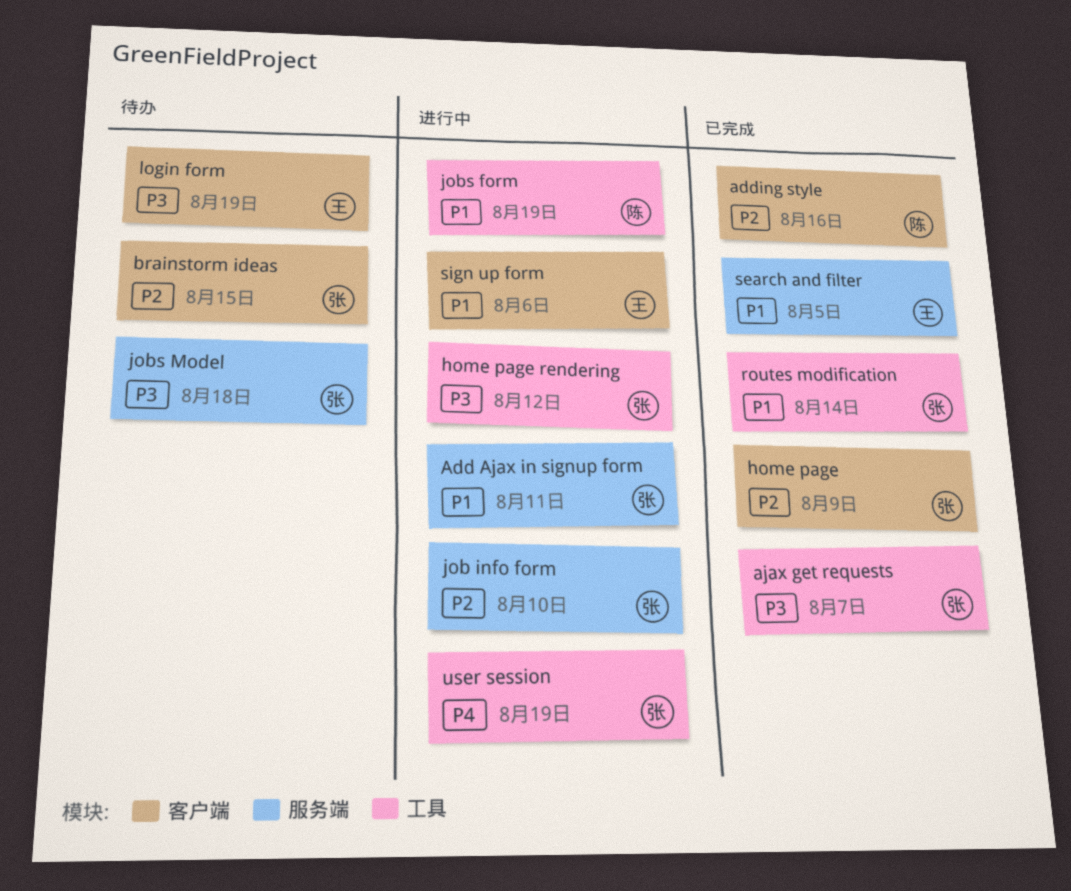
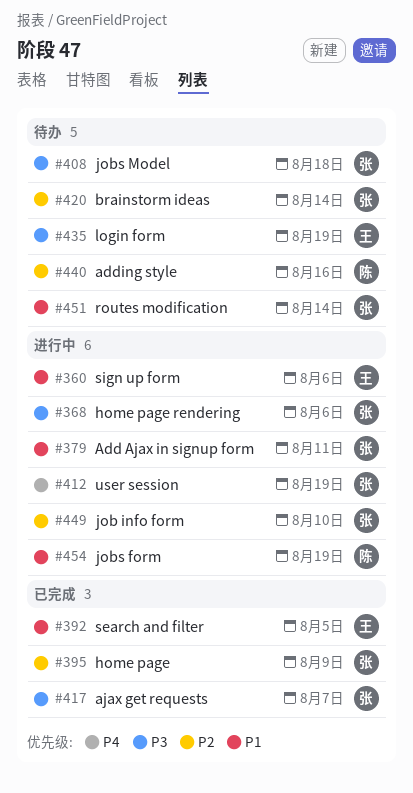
adding style, status: 已完成 -> 待办
brainstorm ideas, due: Aug 15 -> Aug 14
home page rendering, due: Aug 12 -> Aug 6
routes modification, status: 已完成 -> 待办

